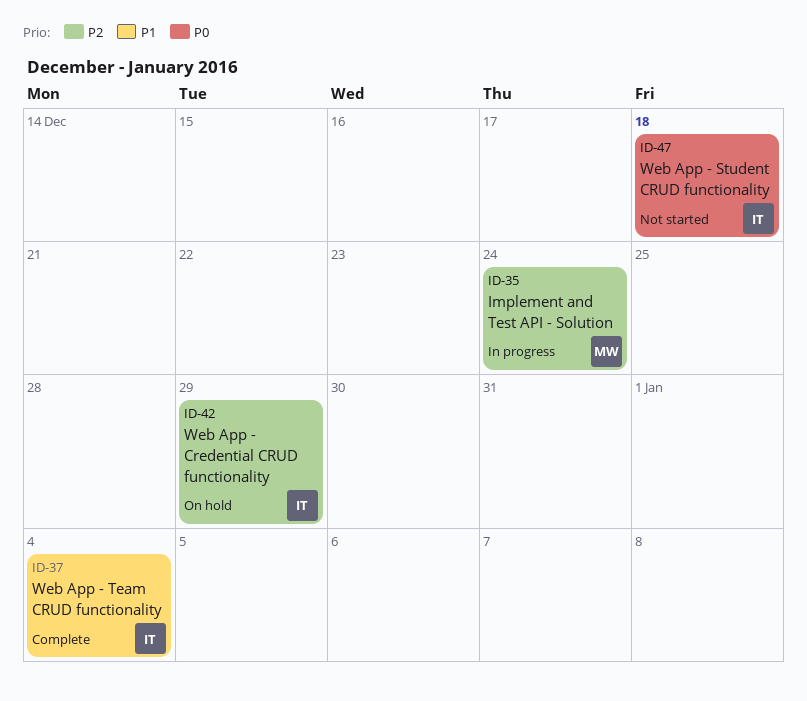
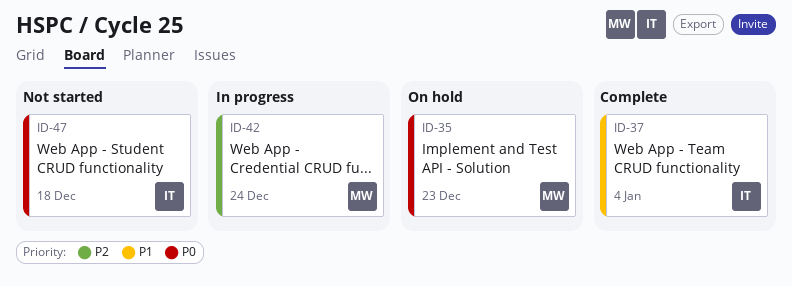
ID-35, status: In progress -> On hold
ID-35, priority: P2 -> P0
ID-35, due: Dec 24 -> Dec 23
ID-42, status: On hold -> In progress
ID-42, owner: IT -> MW
ID-42, due: Dec 29 -> Dec 24

